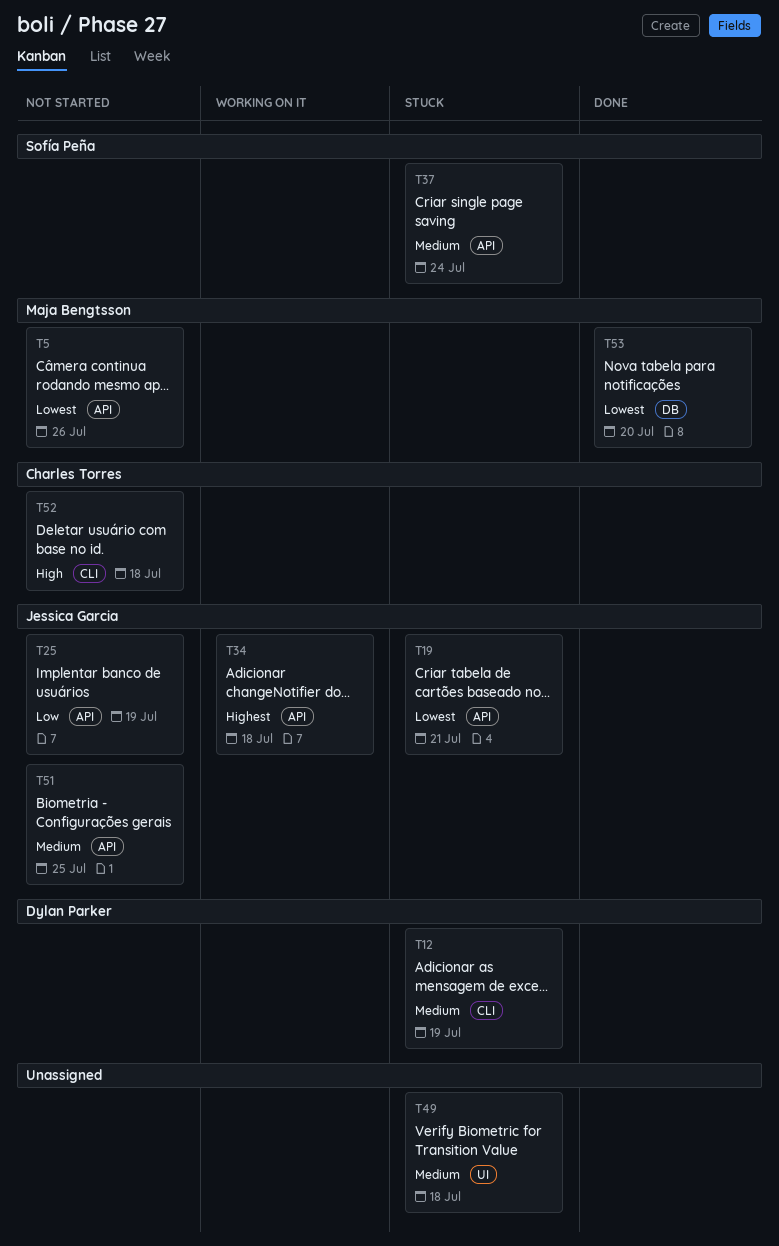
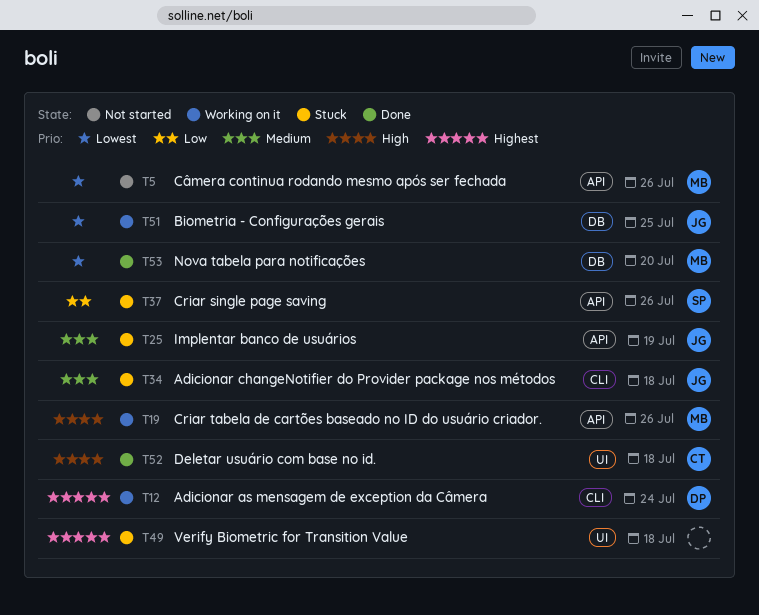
T12, status: Stuck -> Working on it
T12, priority: Medium -> Highest
T12, due: Jul 19 -> Jul 24
T19, status: Stuck -> Working on it
T19, owner: Jessica Garcia -> Maja Bengtsson
T19, priority: Lowest -> High
T19, due: Jul 21 -> Jul 26
T25, status: Not started -> Stuck
T25, priority: Low -> Medium
T34, status: Working on it -> Stuck
T34, priority: Highest -> Medium
T34, label: API -> CLI
T37, priority: Medium -> Low
T37, due: Jul 24 -> Jul 26
T49, priority: Medium -> Highest
T51, status: Not started -> Working on it
T51, priority: Medium -> Lowest
T51, label: API -> DB
T52, status: Not started -> Done
T52, label: CLI -> UI

